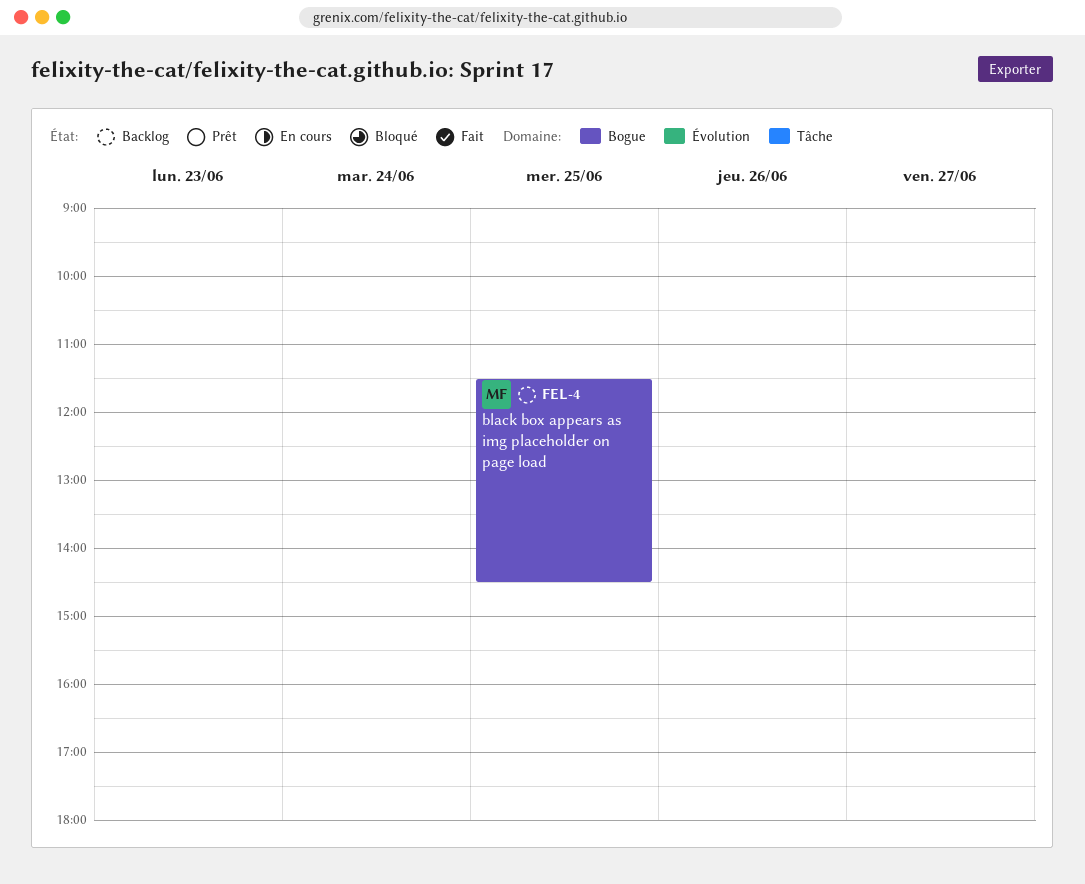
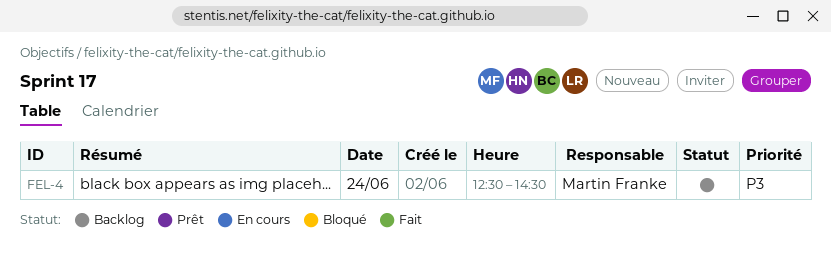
FEL-4, day: Jun 25 -> Jun 24
FEL-4, begins: 11:30 -> 12:30

